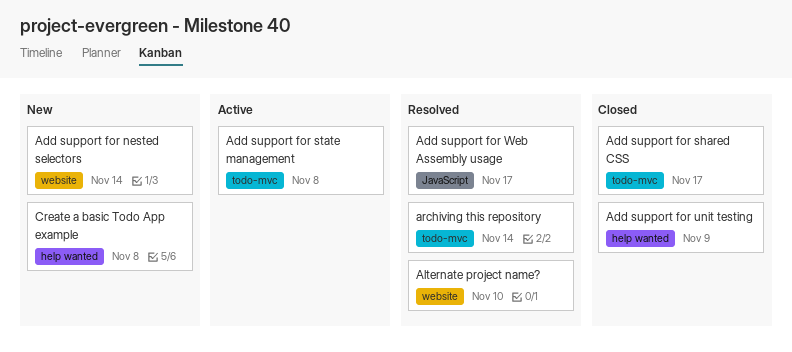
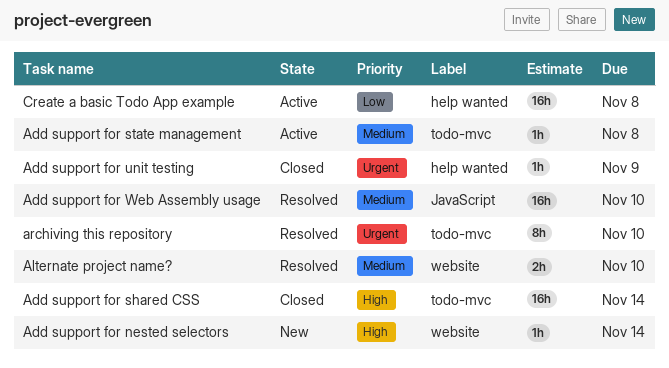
Add support for shared CSS, due: Nov 17 -> Nov 14
Add support for Web Assembly usage, due: Nov 17 -> Nov 10
archiving this repository, due: Nov 14 -> Nov 10
Create a basic Todo App example, status: New -> Active

